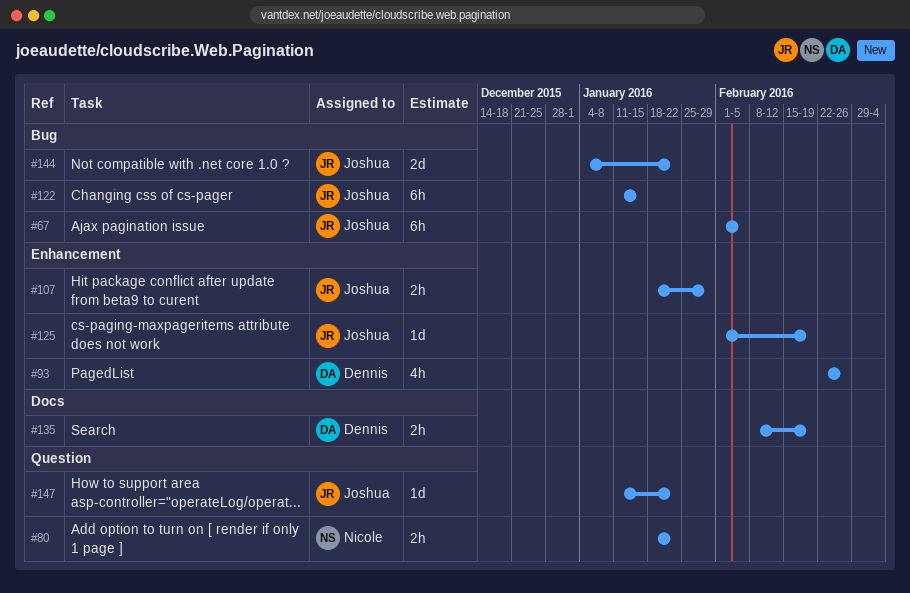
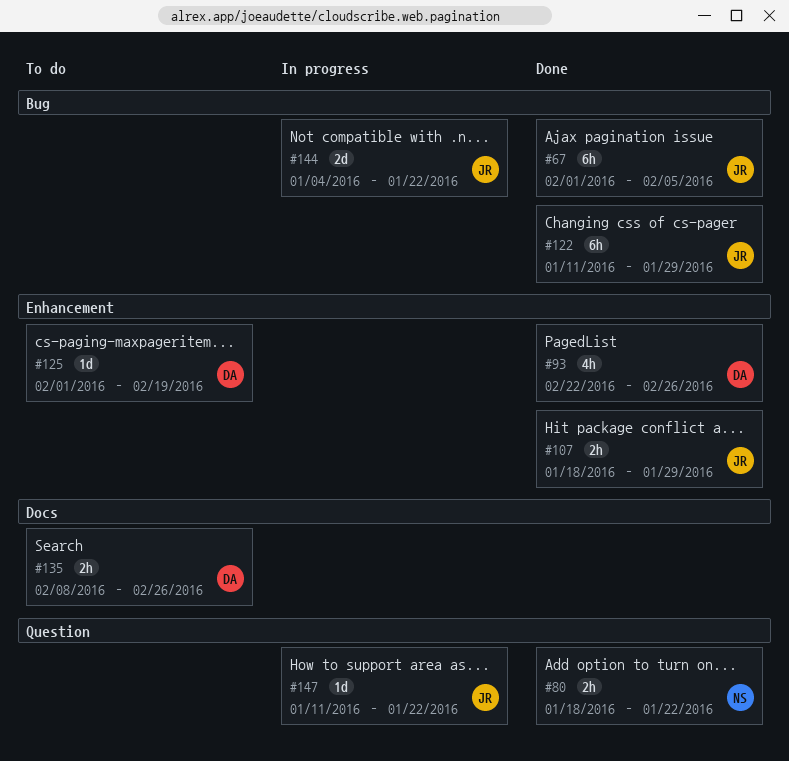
#122, due: Jan 15 -> Jan 29
#125, owner: Joshua -> Dennis
#135, due: Feb 19 -> Feb 26

